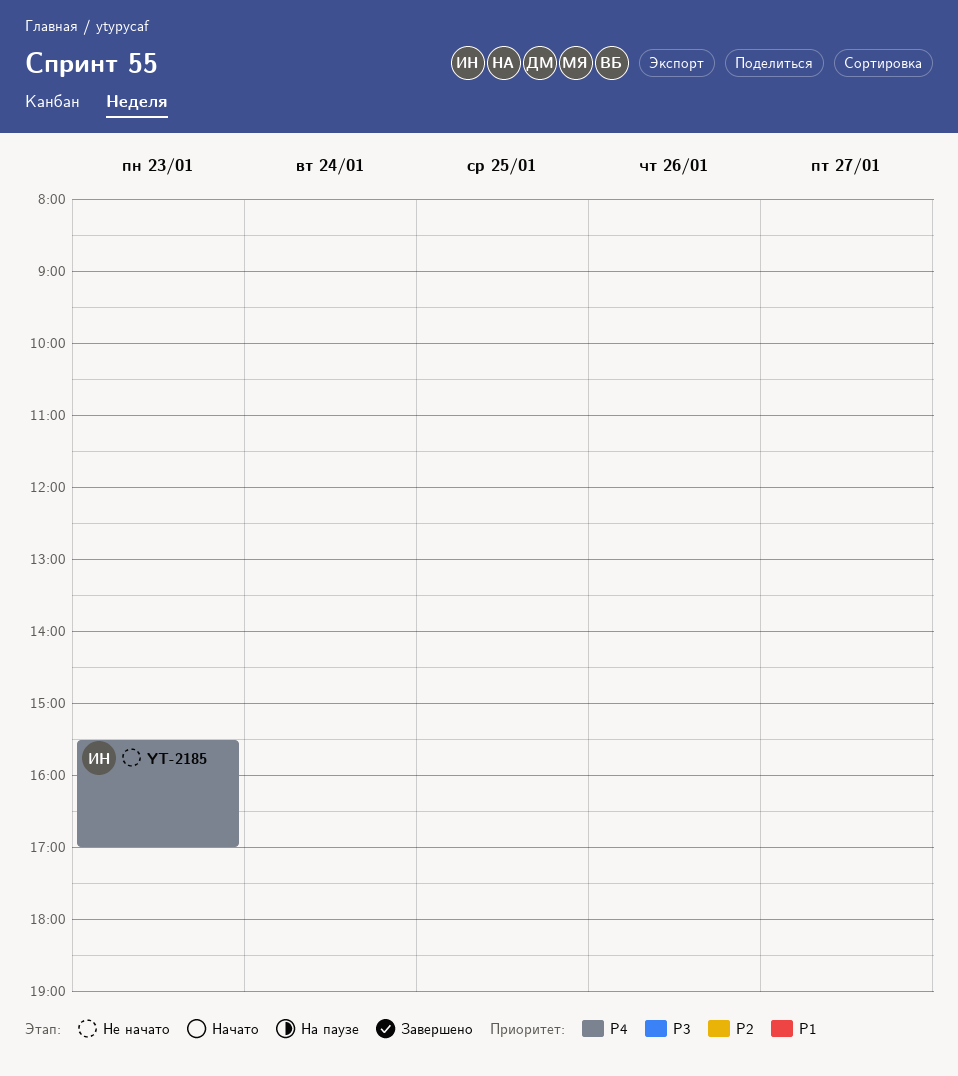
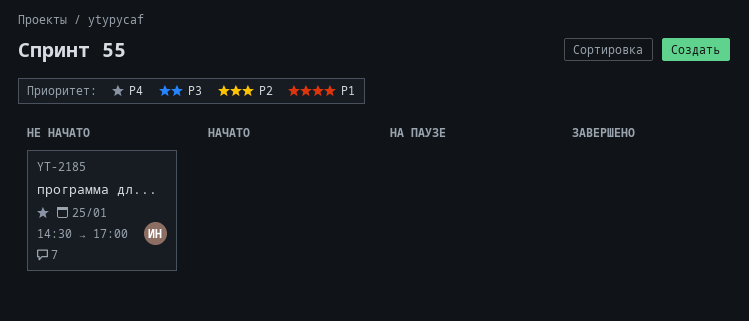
YT-2185, day: Jan 23 -> Jan 25
YT-2185, begins: 15:30 -> 14:30

